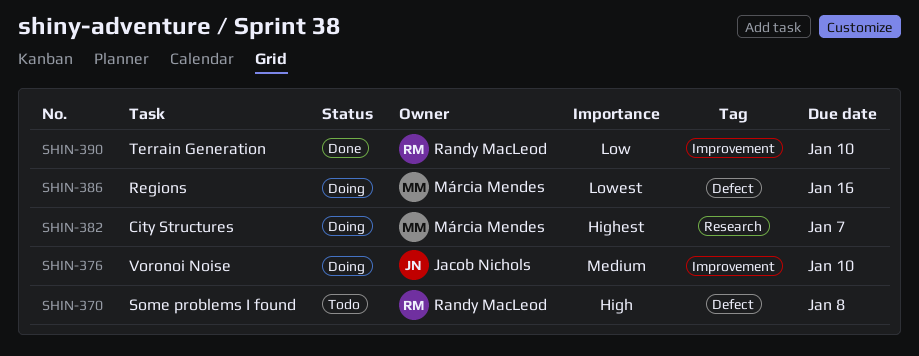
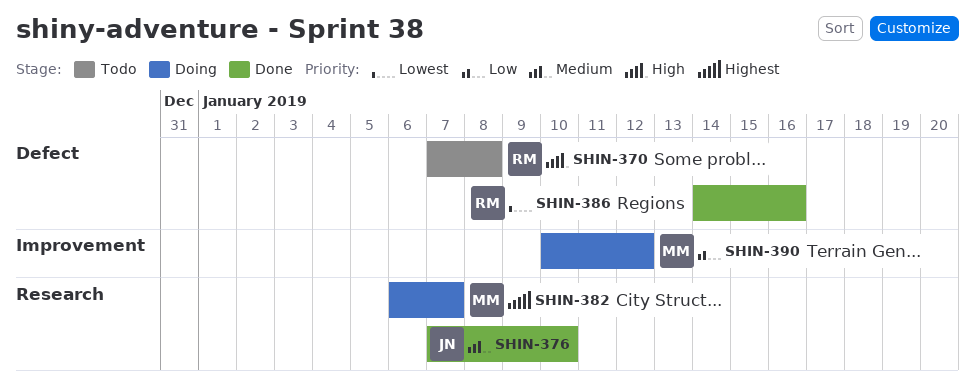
SHIN-376, status: Doing -> Done
SHIN-376, label: Improvement -> Research
SHIN-386, status: Doing -> Done
SHIN-386, owner: Márcia Mendes -> Randy MacLeod
SHIN-390, status: Done -> Doing
SHIN-390, owner: Randy MacLeod -> Márcia Mendes
SHIN-390, due: Jan 10 -> Jan 12

